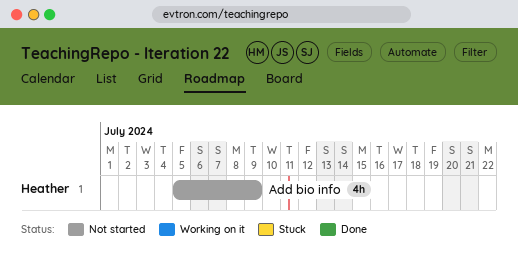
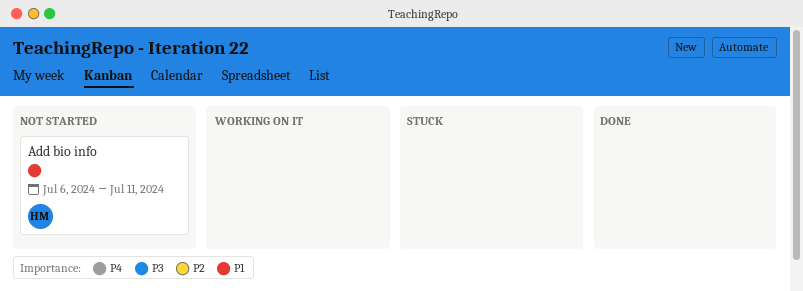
Add bio info, start: Jul 5 -> Jul 6
Add bio info, due: Jul 9 -> Jul 11

